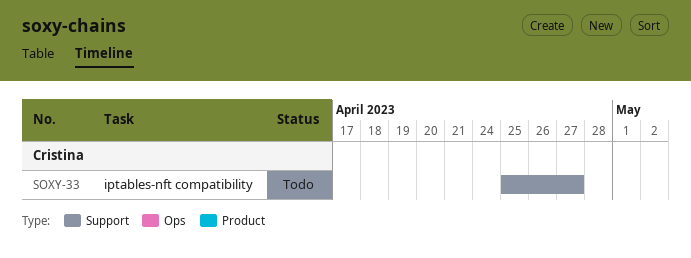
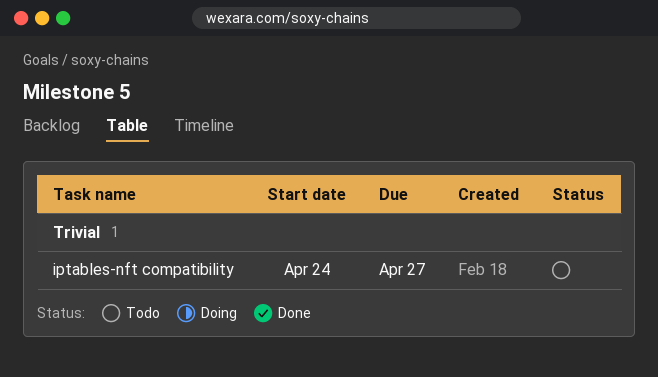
iptables-nft compatibility, start: Apr 25 -> Apr 24

